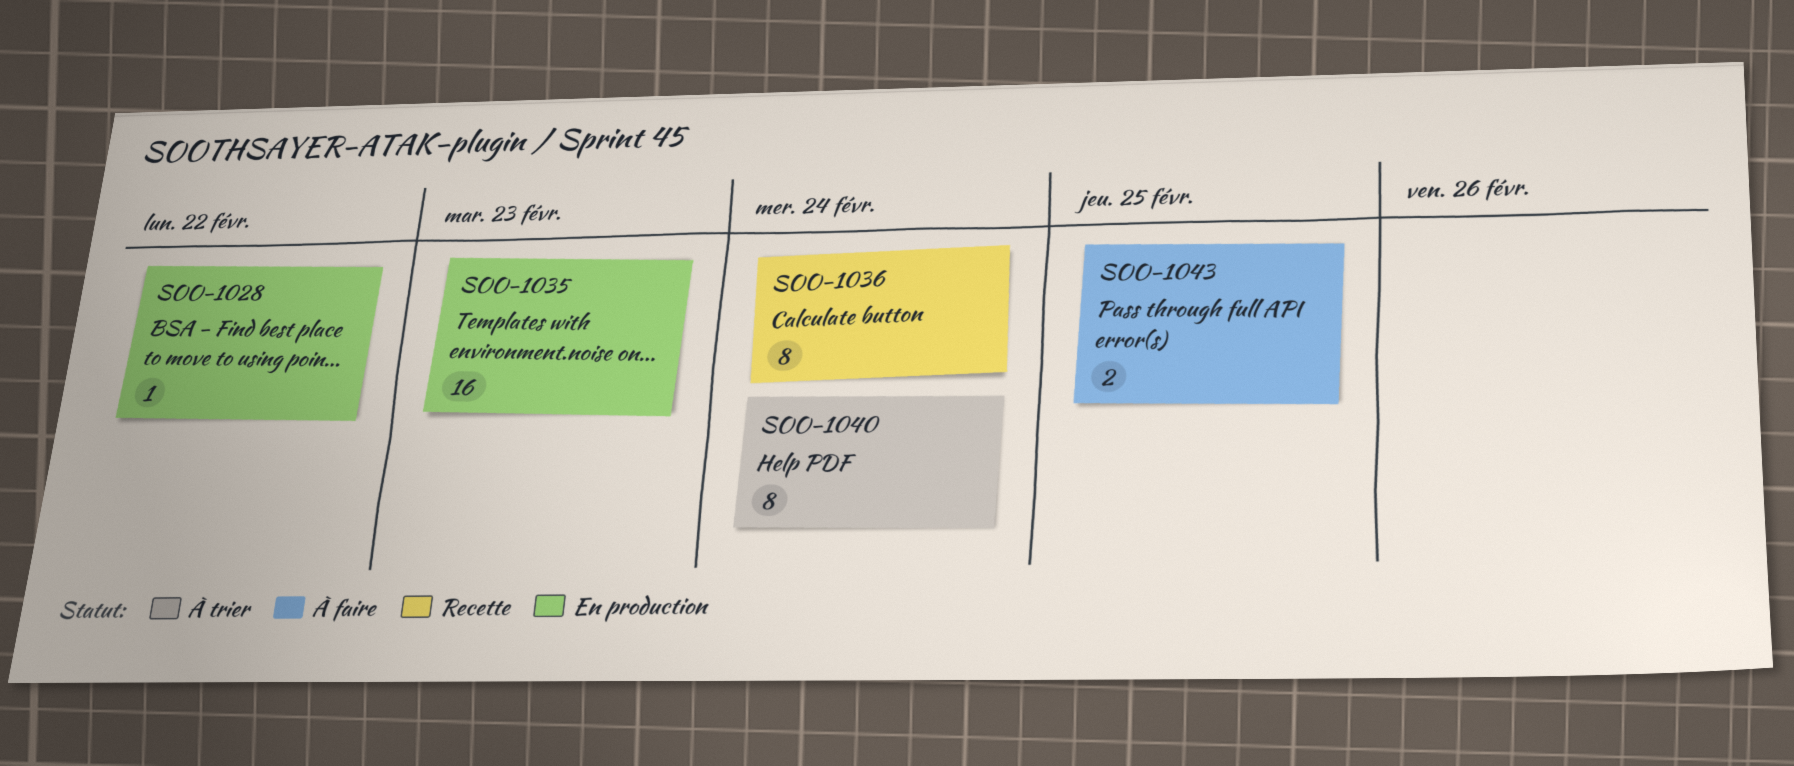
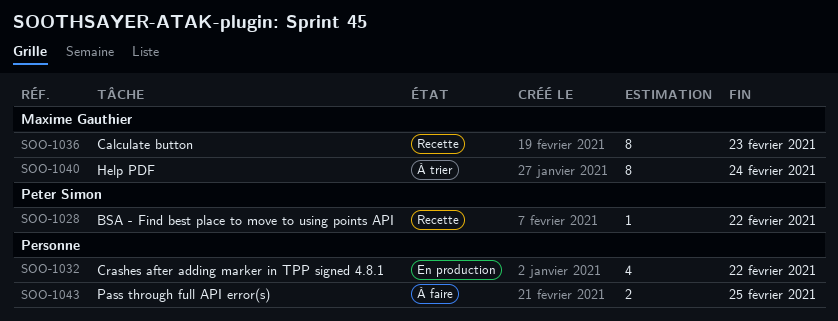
SOO-1028, status: En production -> Recette
SOO-1032: none -> present
SOO-1035: present -> none
SOO-1036, due: Feb 24 -> Feb 23

